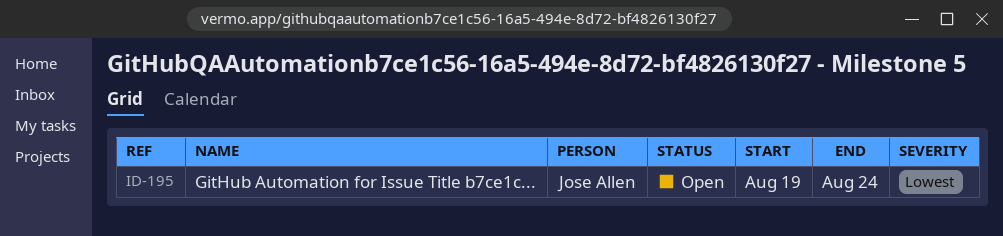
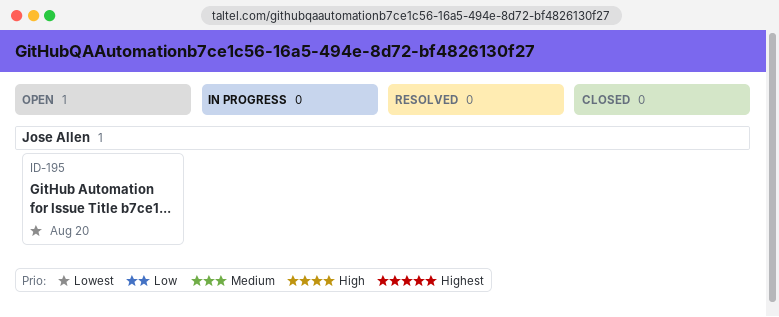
ID-195, due: Aug 24 -> Aug 20

